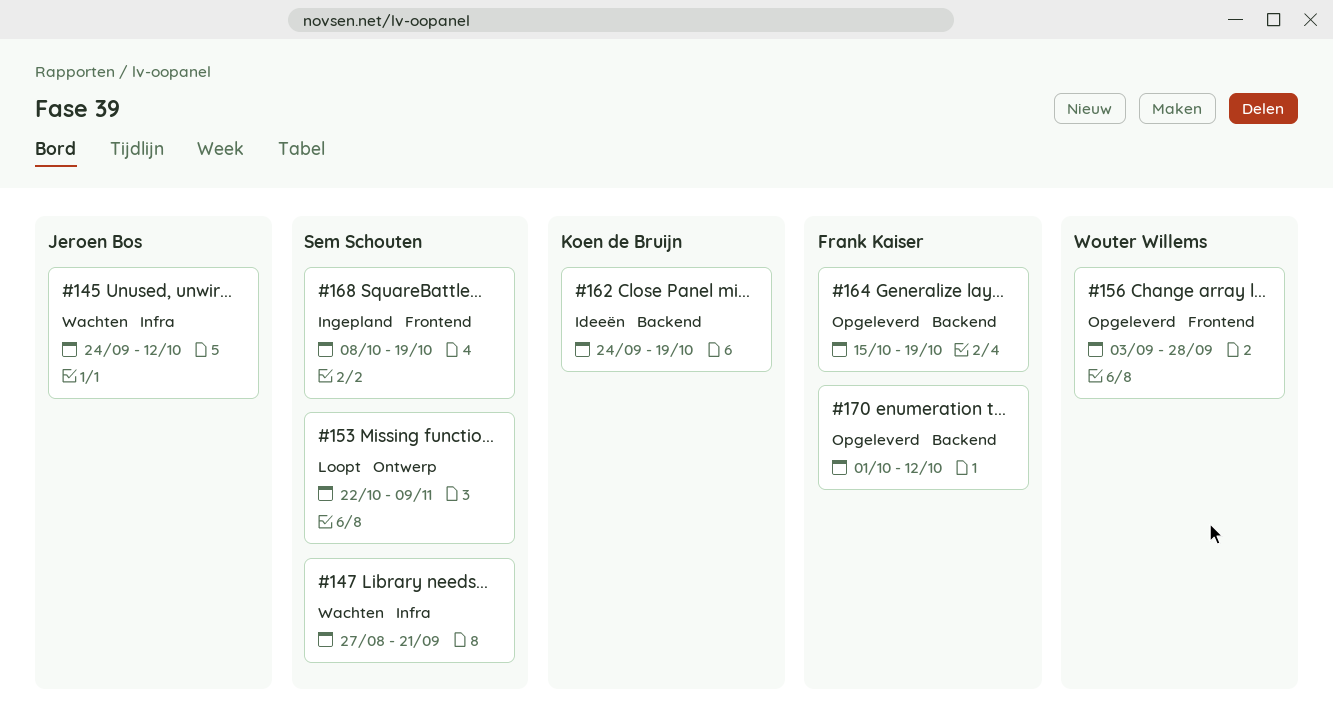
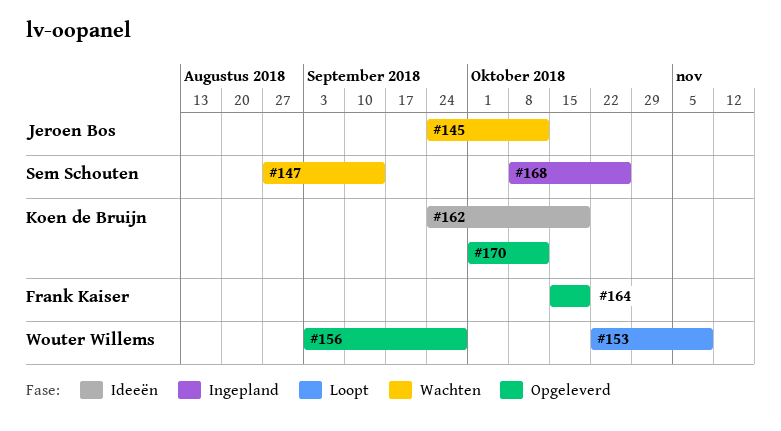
#147, due: Sep 21 -> Sep 14
#153, owner: Sem Schouten -> Wouter Willems
#168, due: Oct 19 -> Oct 26
#170, owner: Frank Kaiser -> Koen de Bruijn

